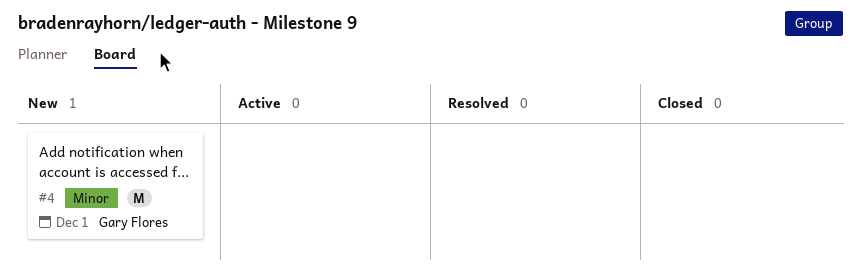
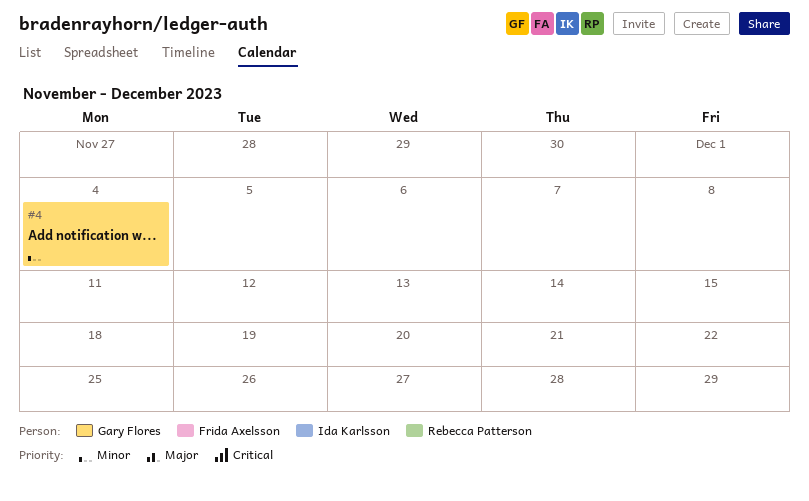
#4, due: Dec 1 -> Dec 4

